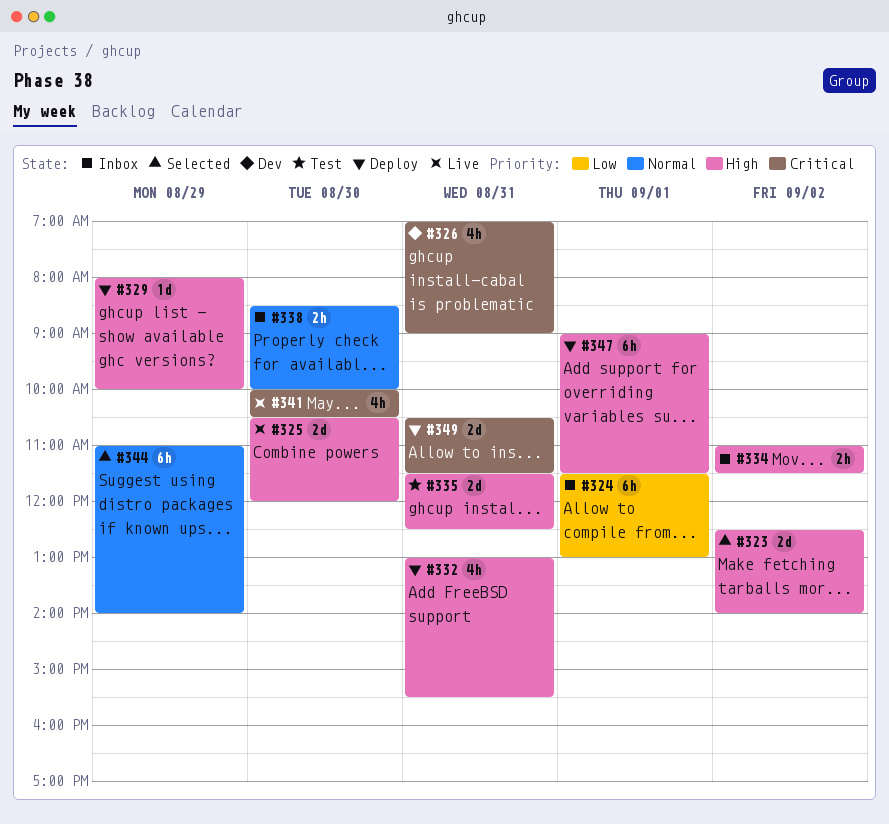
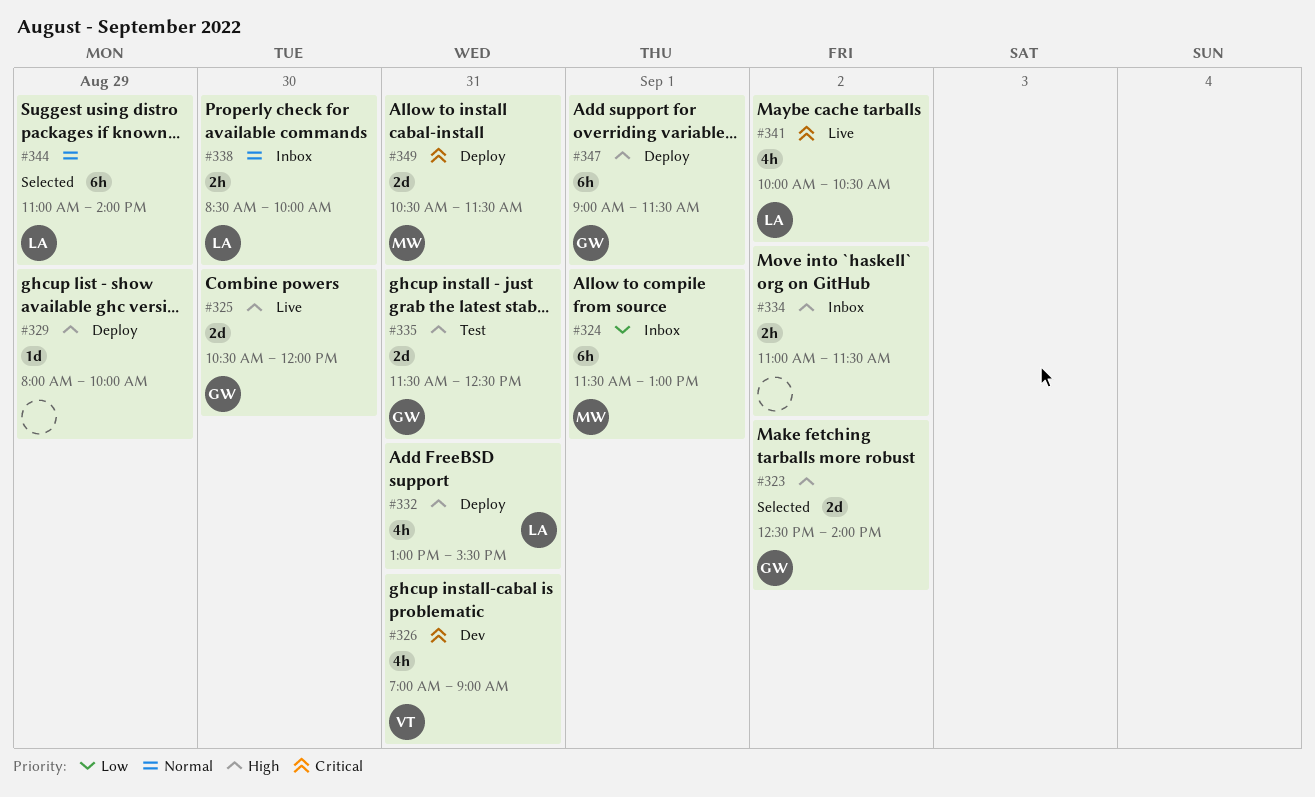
#341, day: Aug 30 -> Sep 2

